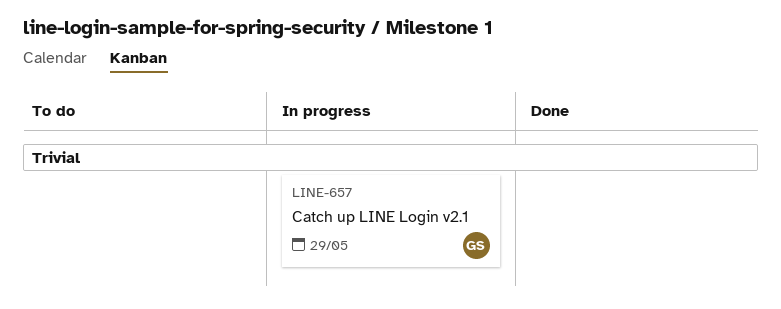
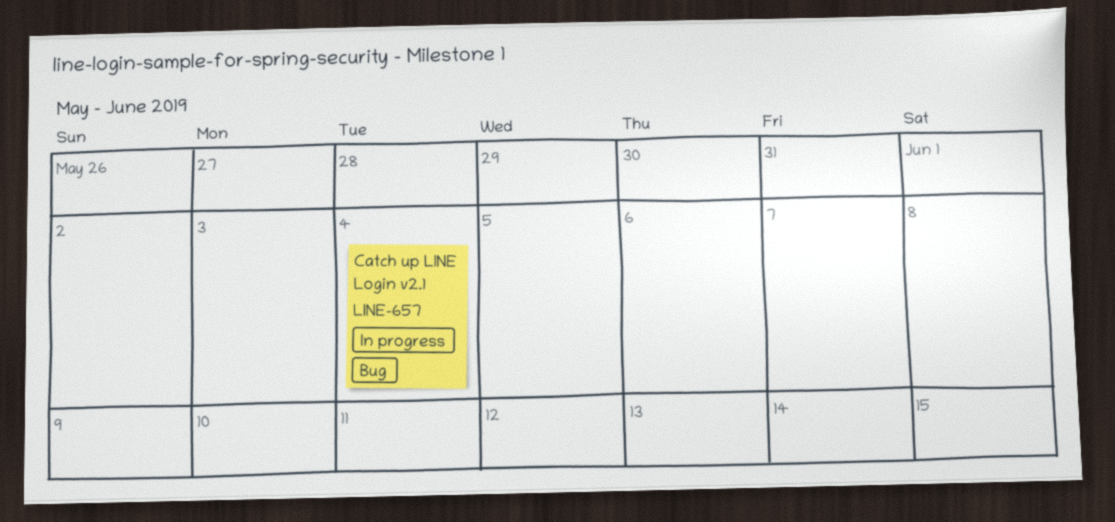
LINE-657, due: May 29 -> Jun 4

